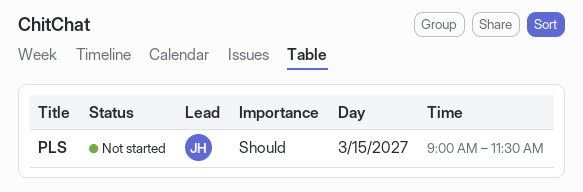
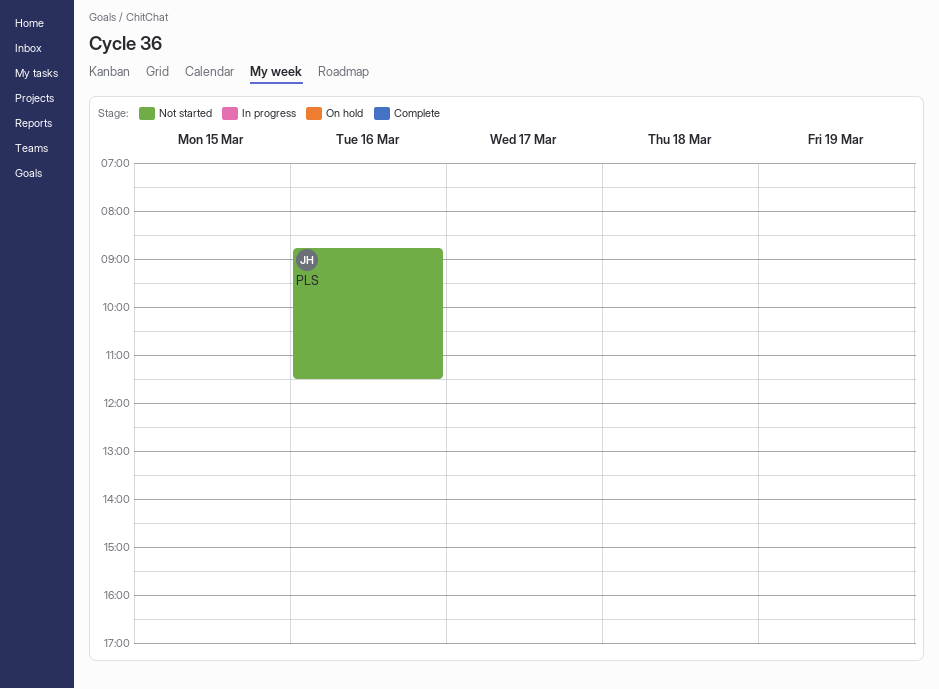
PLS, day: Mar 15 -> Mar 16
PLS, begins: 09:00 -> 08:45

